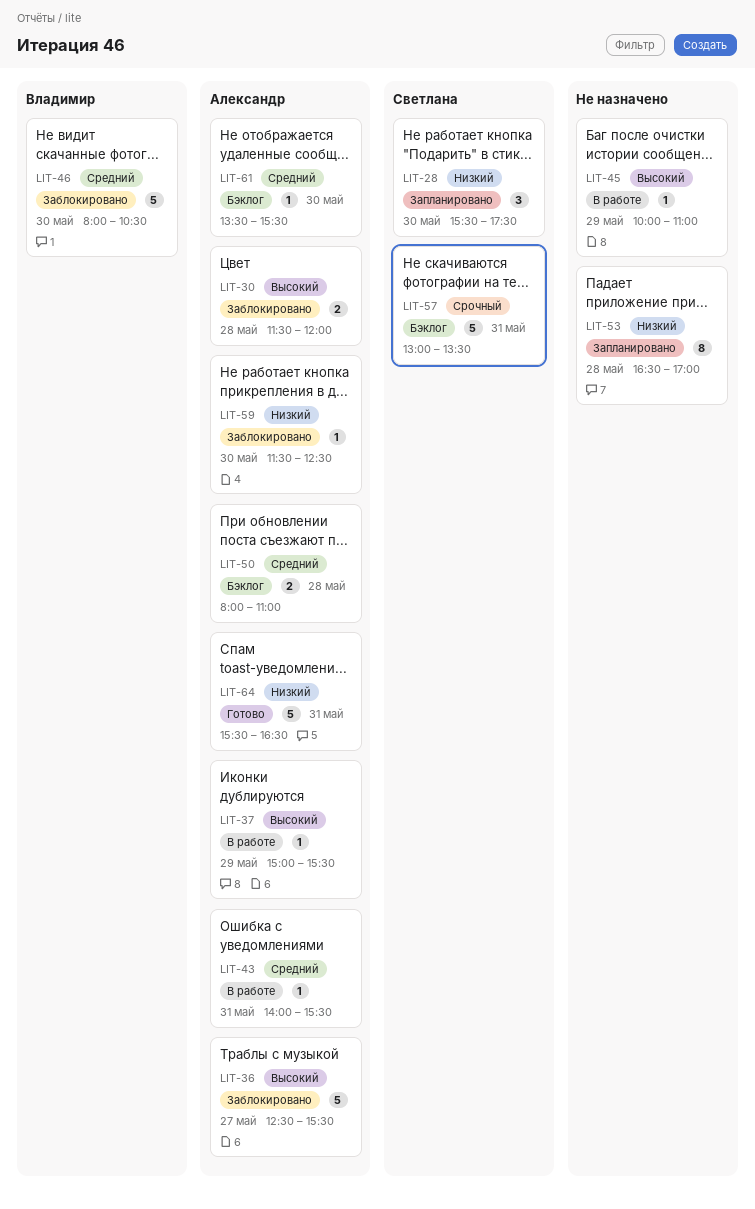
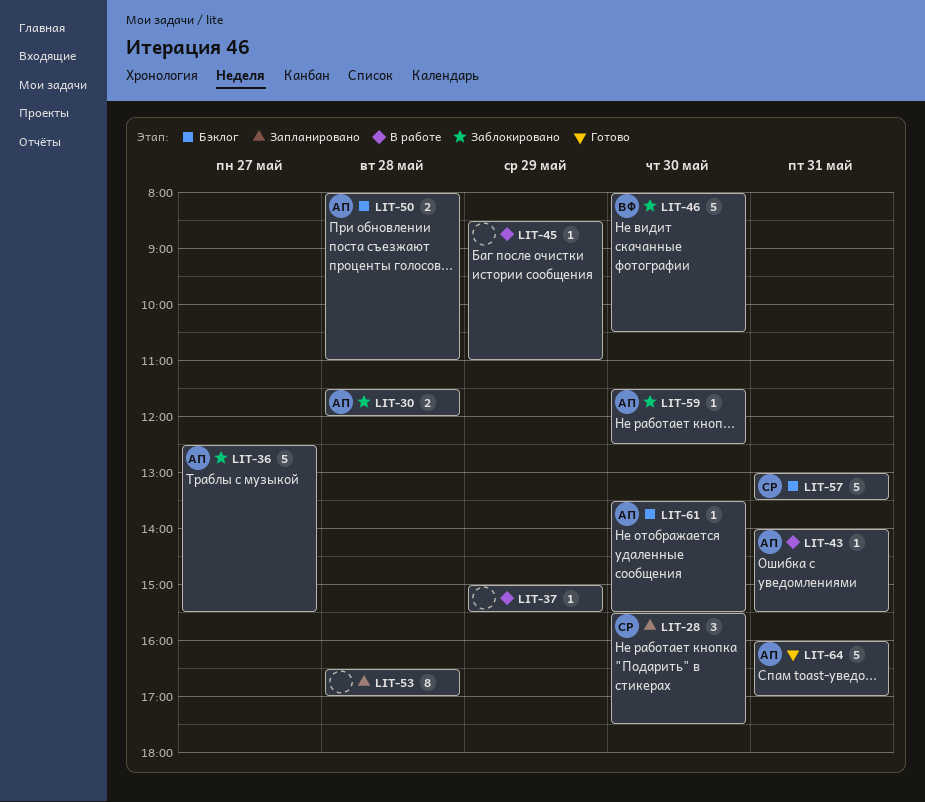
LIT-37, owner: Александр -> none
LIT-45, begins: 10:00 -> 08:30
LIT-64, begins: 15:30 -> 16:00
LIT-64, ends: 16:30 -> 17:00

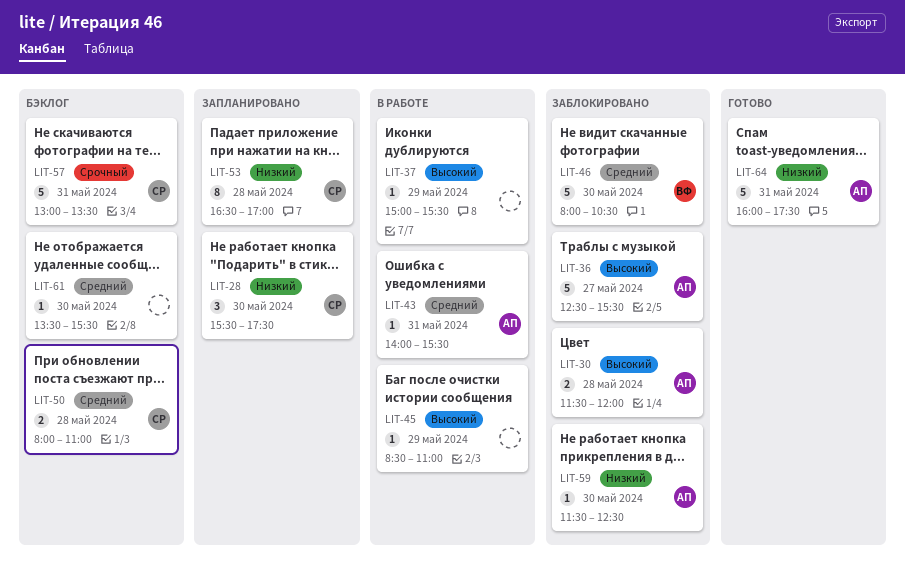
LIT-50, owner: АП -> СР
LIT-53, owner: none -> СР
LIT-61, owner: АП -> none
LIT-64, ends: 17:00 -> 17:30

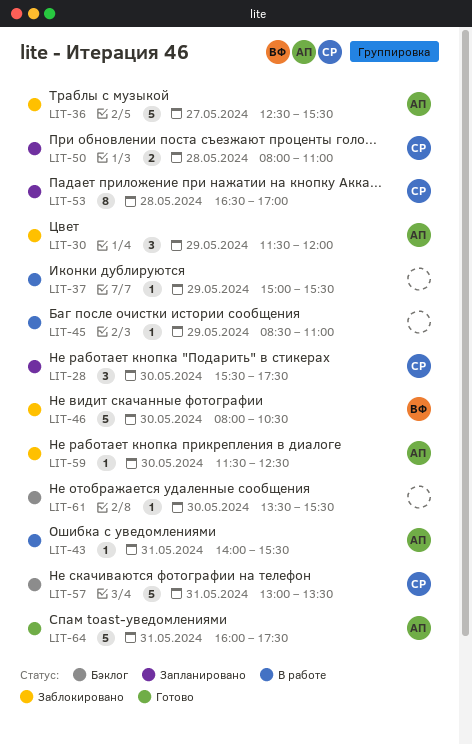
LIT-30, estimate: 2 -> 3
LIT-30, day: May 28 -> May 29
LIT-50, status: Бэклог -> Запланировано

